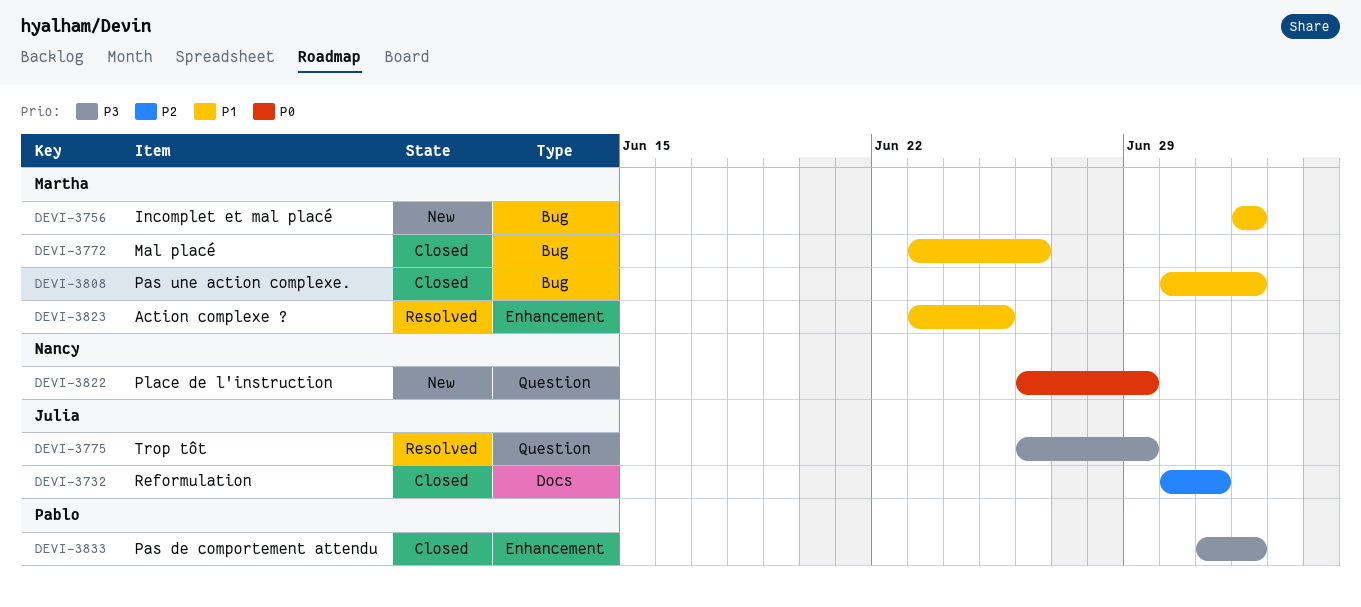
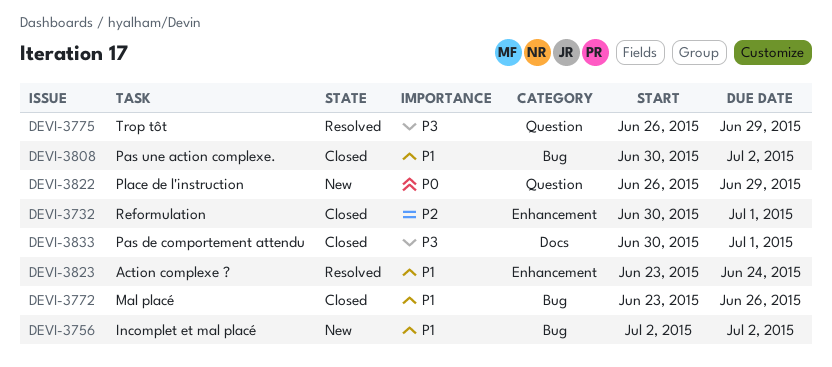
DEVI-3732, label: Docs -> Enhancement
DEVI-3823, due: Jun 25 -> Jun 24
DEVI-3833, label: Enhancement -> Docs
DEVI-3833, start: Jul 1 -> Jun 30
DEVI-3833, due: Jul 2 -> Jul 1

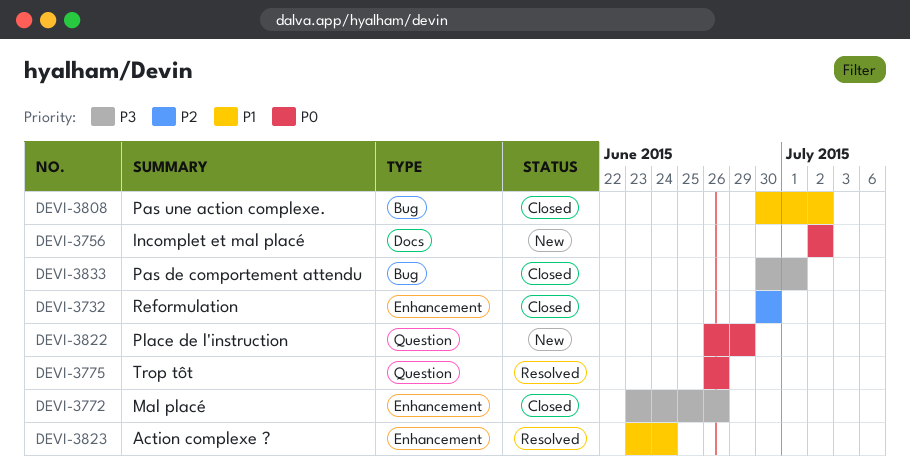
DEVI-3732, due: Jul 1 -> Jun 30
DEVI-3756, priority: P1 -> P0
DEVI-3756, label: Bug -> Docs
DEVI-3772, priority: P1 -> P3
DEVI-3772, label: Bug -> Enhancement
DEVI-3775, priority: P3 -> P0
DEVI-3775, due: Jun 29 -> Jun 26
DEVI-3833, label: Docs -> Bug

